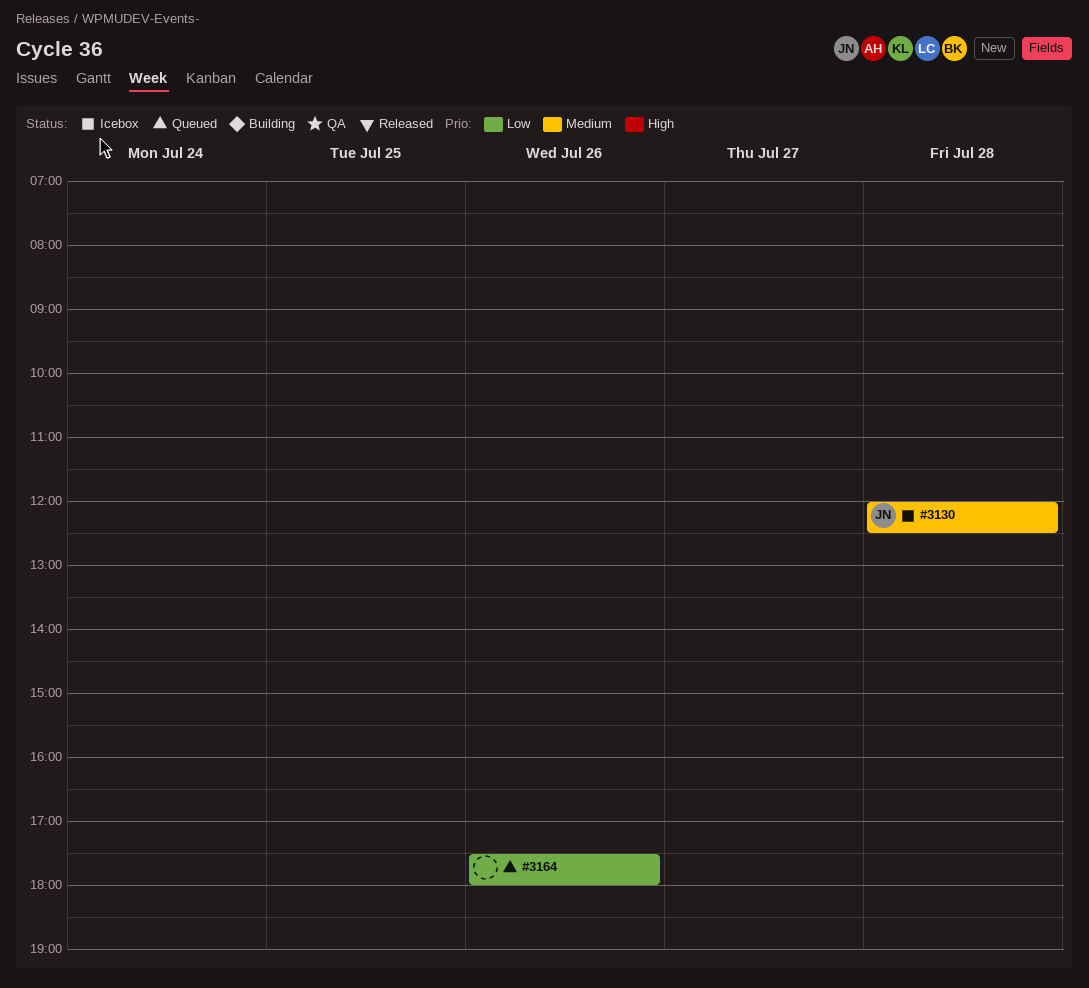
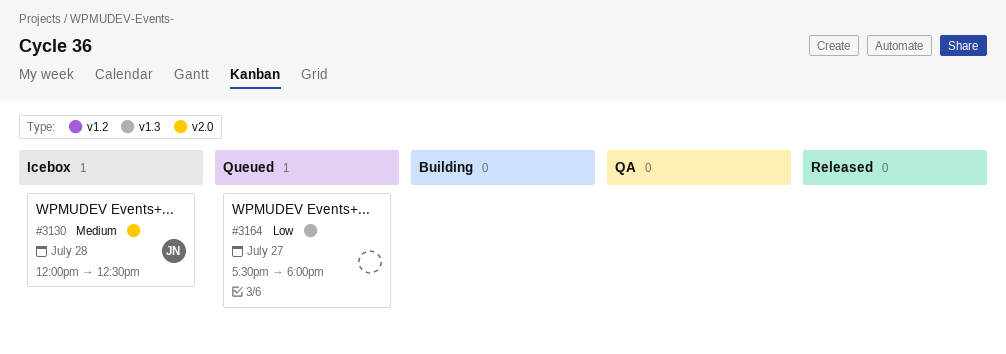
#3164, day: Jul 26 -> Jul 27

